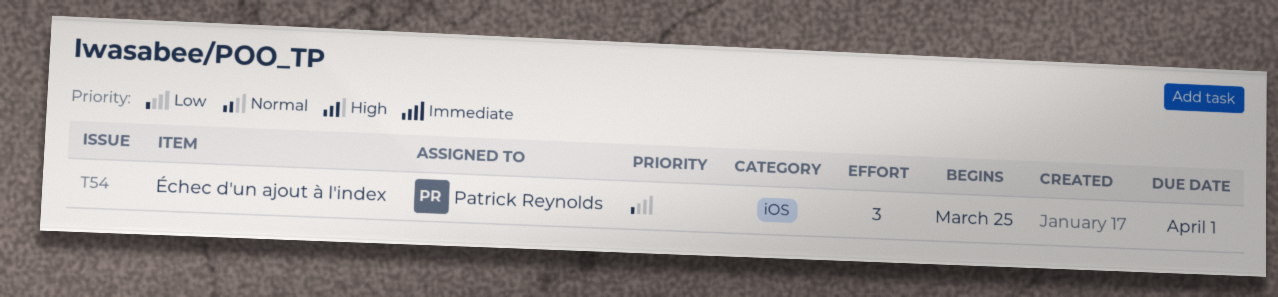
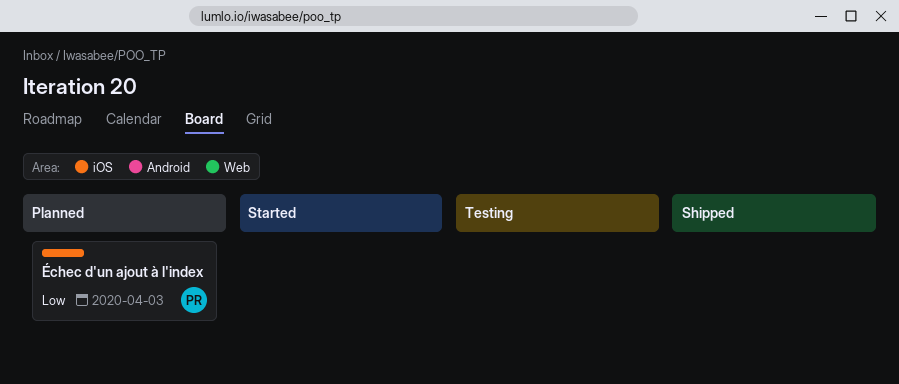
Échec d'un ajout à l'index, due: Apr 1 -> Apr 3

